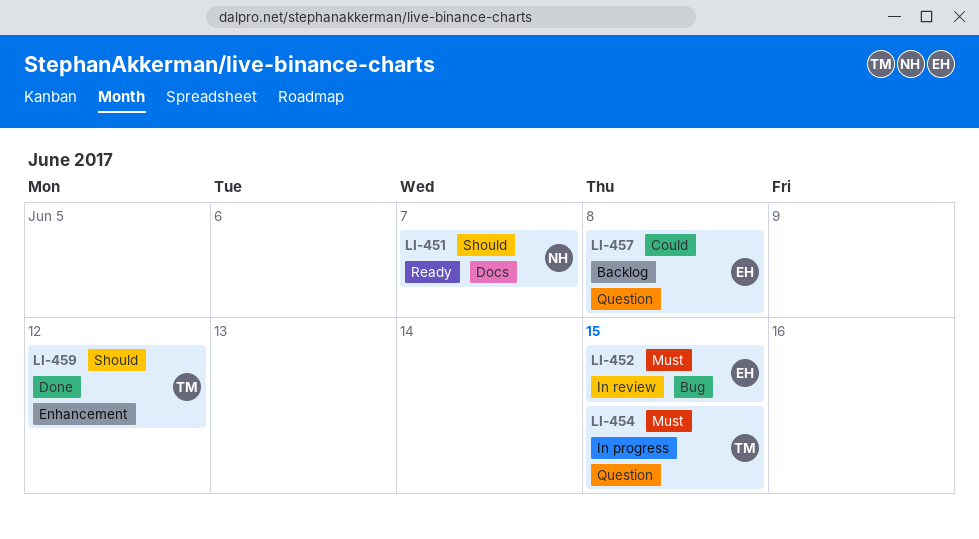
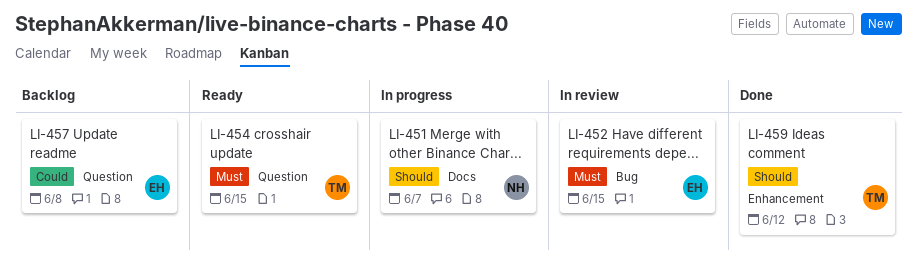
LI-451, status: Ready -> In progress
LI-454, status: In progress -> Ready

